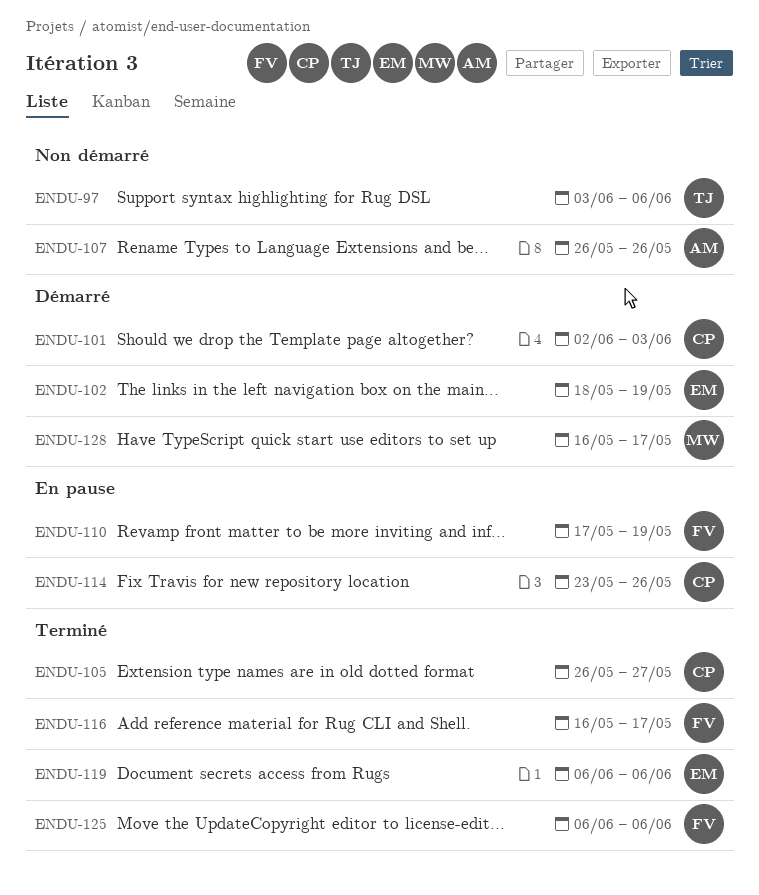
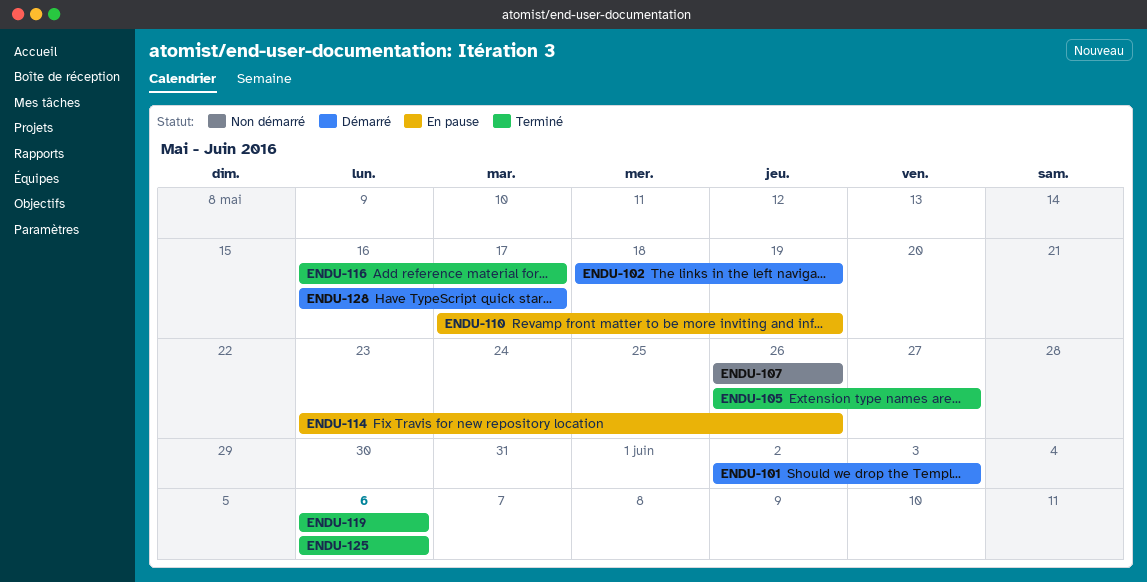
ENDU-97: present -> none

